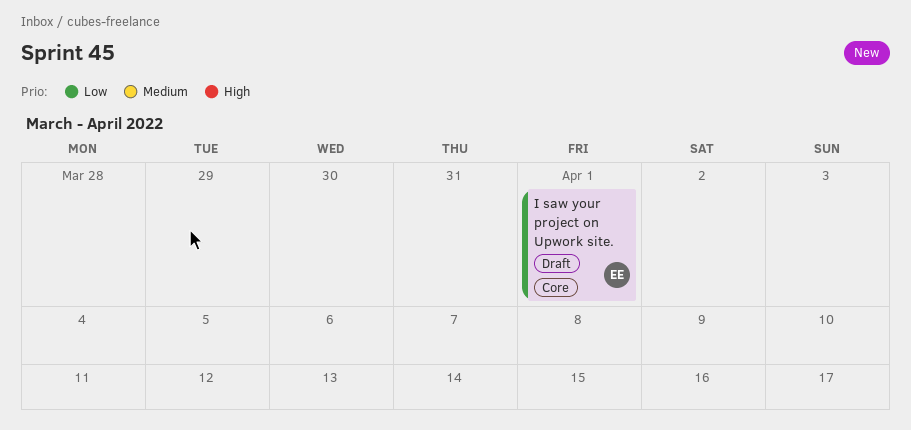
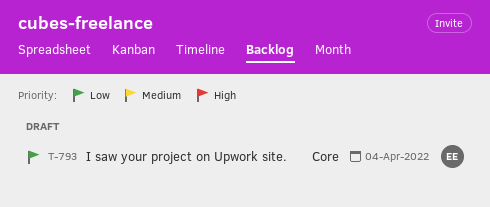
I saw your project on Upwork site., due: Apr 1 -> Apr 4

